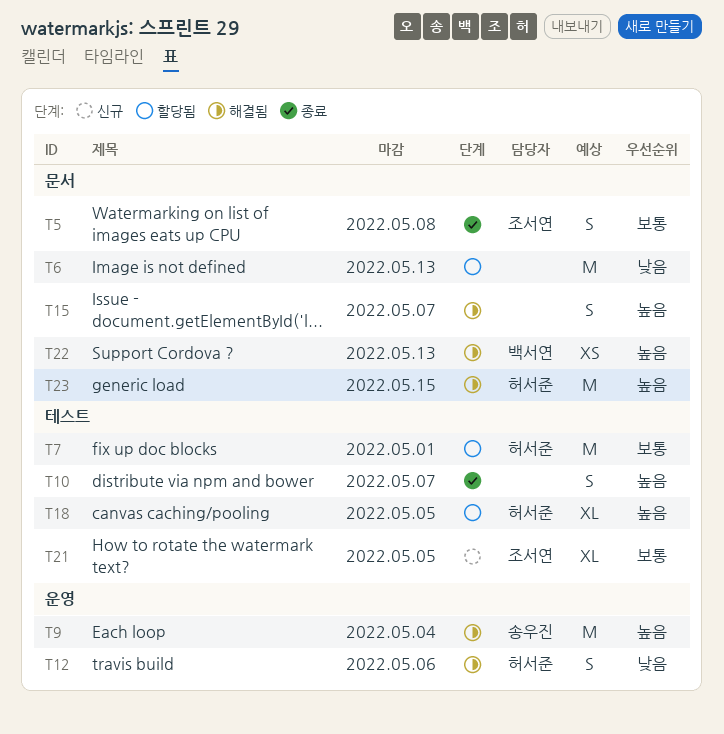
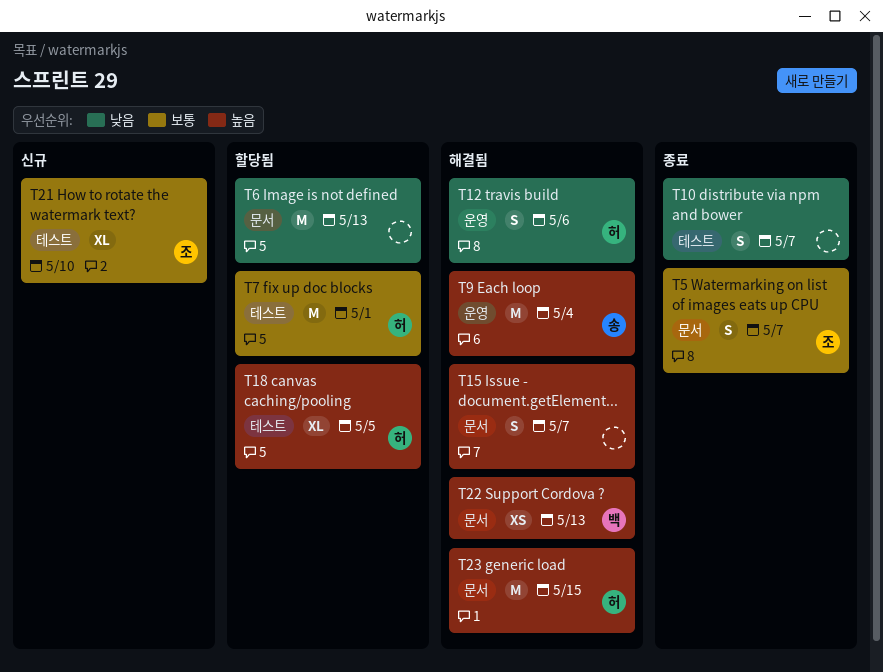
T5, due: May 8 -> May 7
T10, priority: 높음 -> 낮음
T21, due: May 5 -> May 10

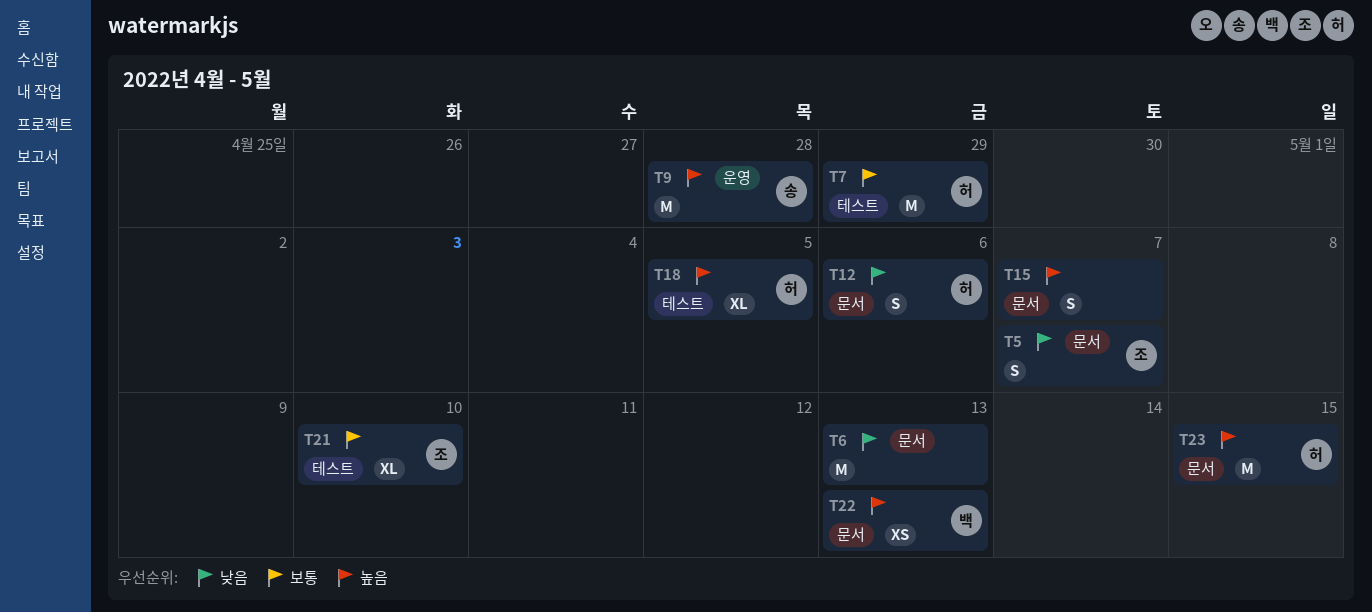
T5, priority: 보통 -> 낮음
T7, due: May 1 -> Apr 29
T9, due: May 4 -> Apr 28
T10: present -> none
T12, label: 운영 -> 문서

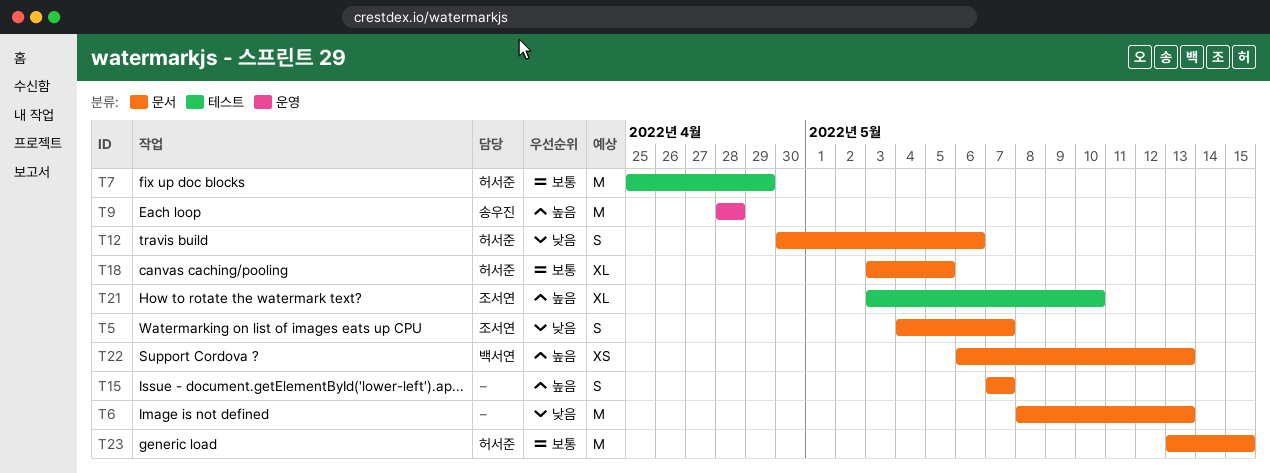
T18, priority: 높음 -> 보통
T18, label: 테스트 -> 문서
T21, priority: 보통 -> 높음
T23, priority: 높음 -> 보통

